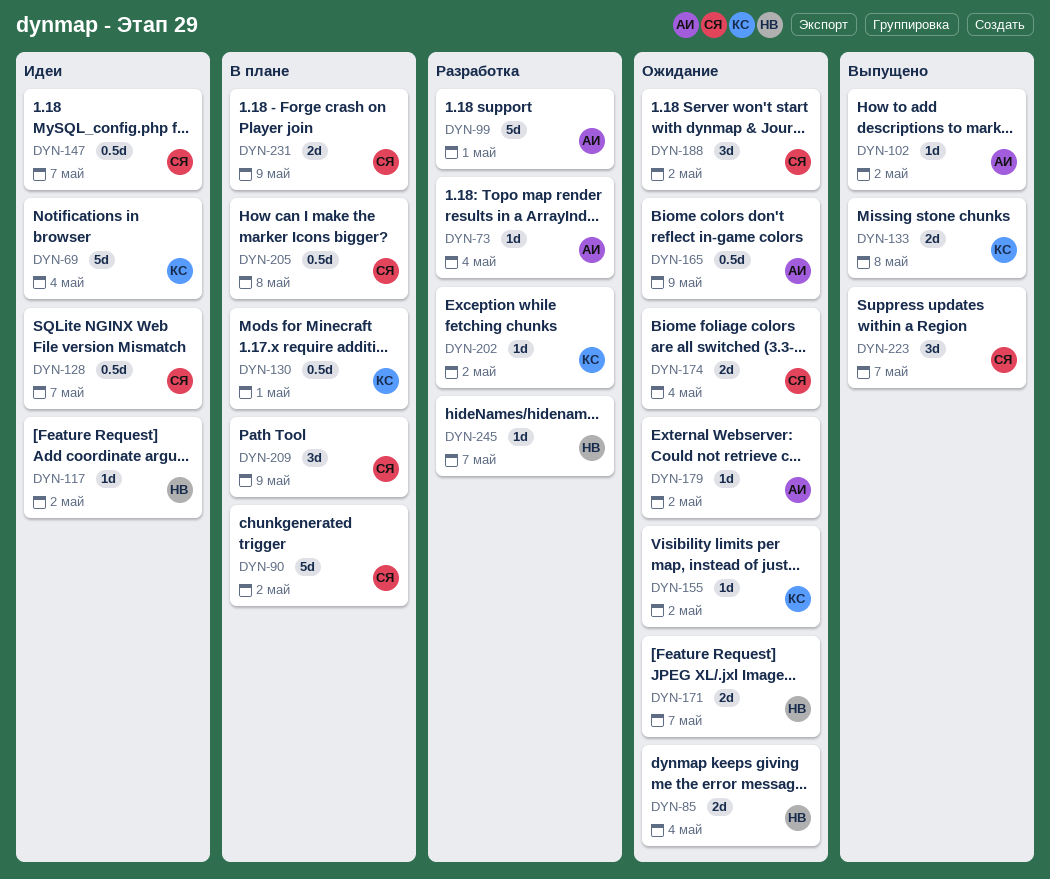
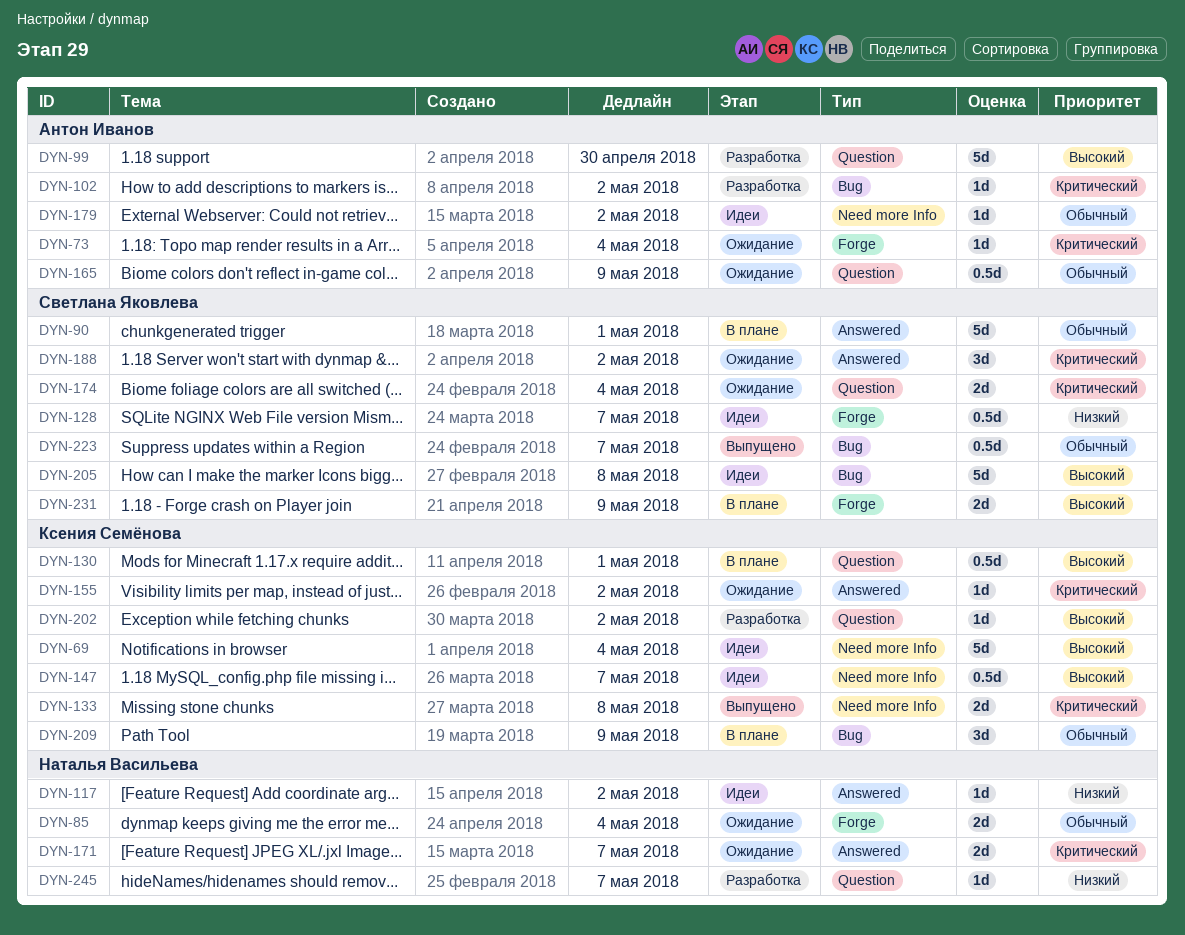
DYN-73, status: Разработка -> Ожидание
DYN-90, due: May 2 -> May 1
DYN-99, due: May 1 -> Apr 30
DYN-102, status: Выпущено -> Разработка
DYN-147, owner: Светлана Яковлева -> Ксения Семёнова
DYN-179, status: Ожидание -> Идеи
DYN-205, status: В плане -> Идеи
DYN-205, estimate: 0.5d -> 5d
DYN-209, owner: Светлана Яковлева -> Ксения Семёнова
DYN-223, estimate: 3d -> 0.5d

